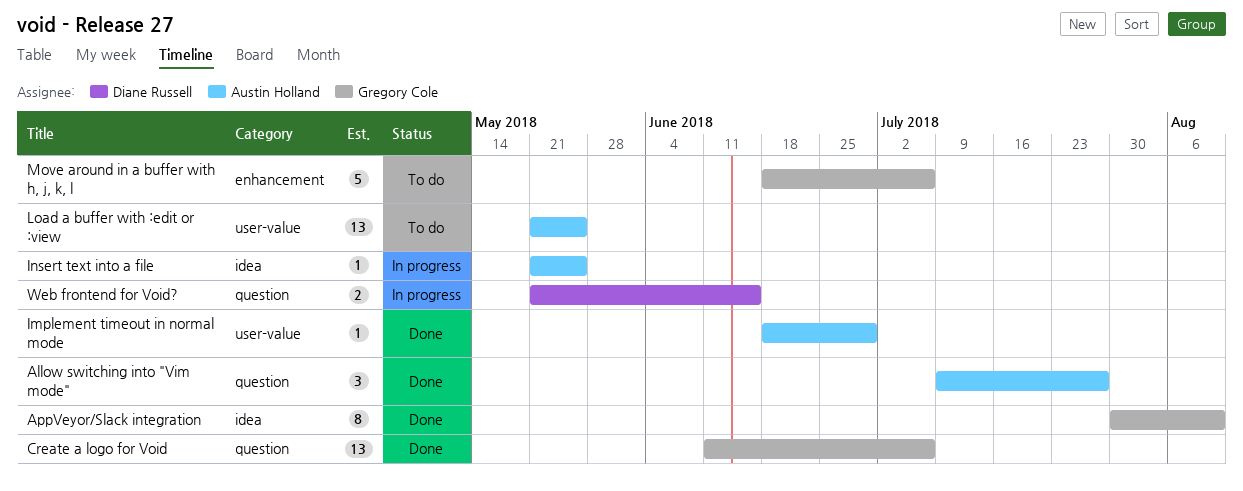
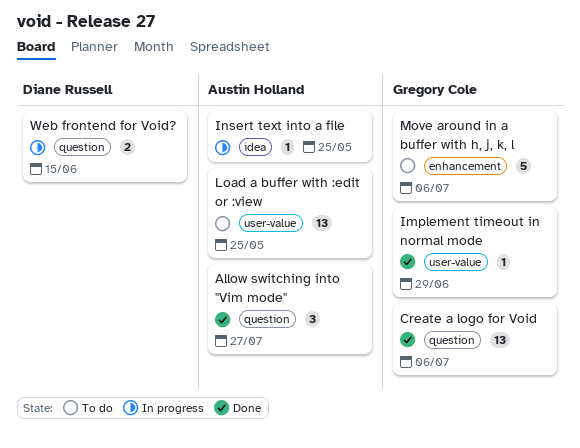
AppVeyor/Slack integration: present -> none
Implement timeout in normal mode, owner: Austin Holland -> Gregory Cole

